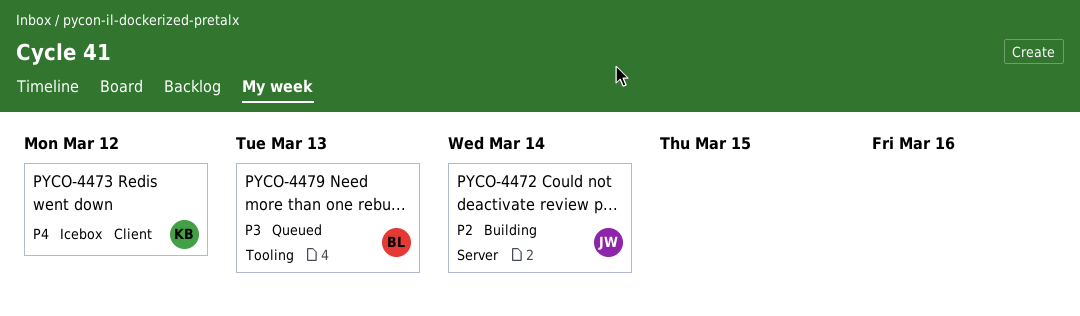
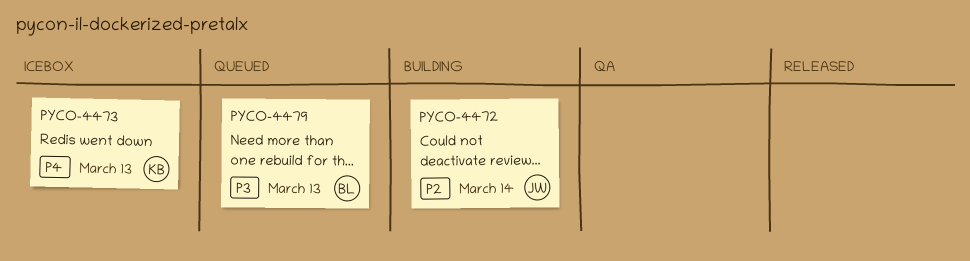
PYCO-4473, due: Mar 12 -> Mar 13

